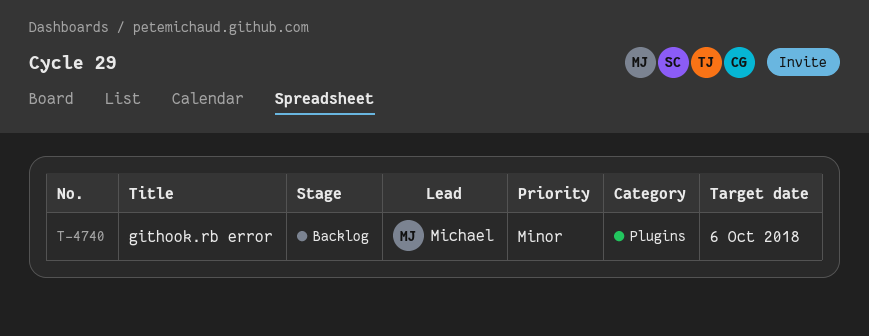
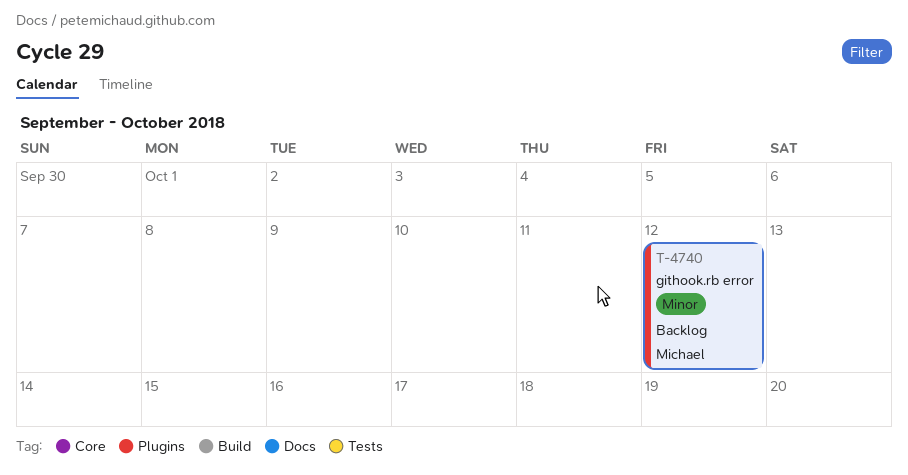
T-4740, due: Oct 6 -> Oct 12

